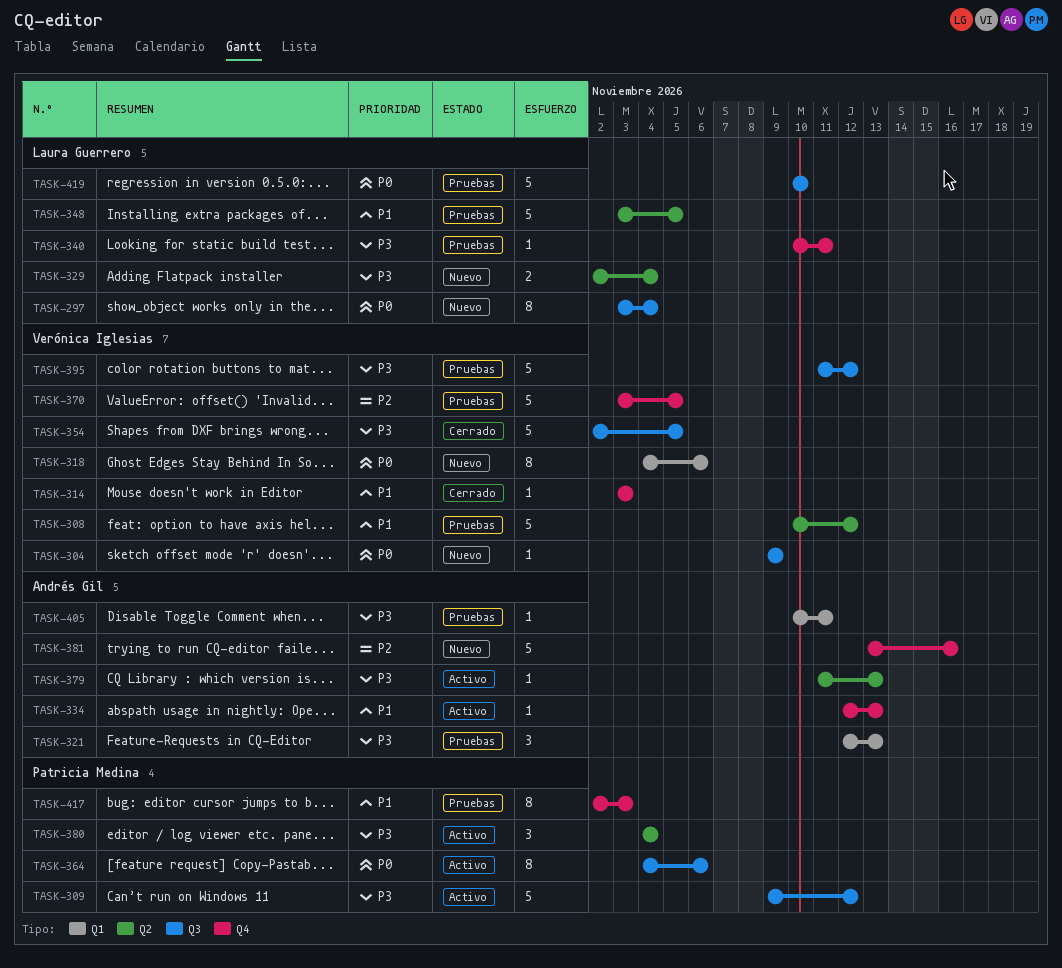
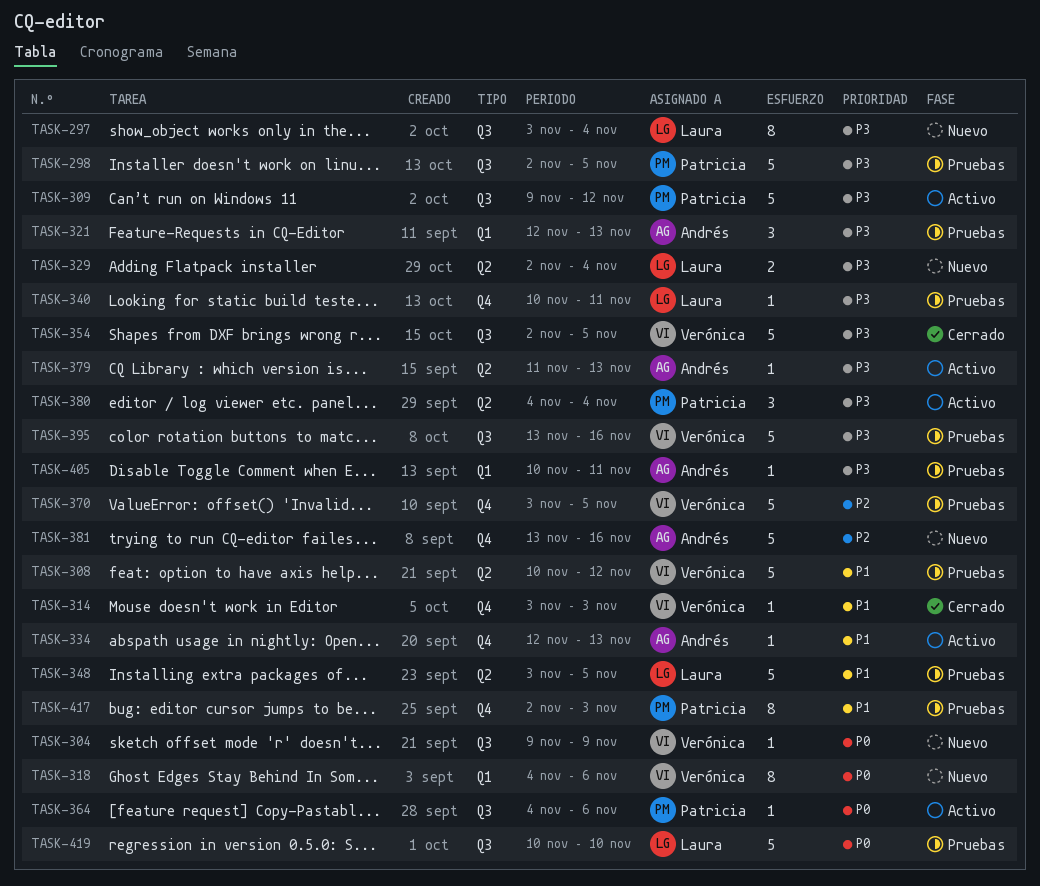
TASK-297, priority: P0 -> P3
TASK-298: none -> present
TASK-364, estimate: 8 -> 1
TASK-395, start: Nov 11 -> Nov 13
TASK-395, due: Nov 12 -> Nov 16

